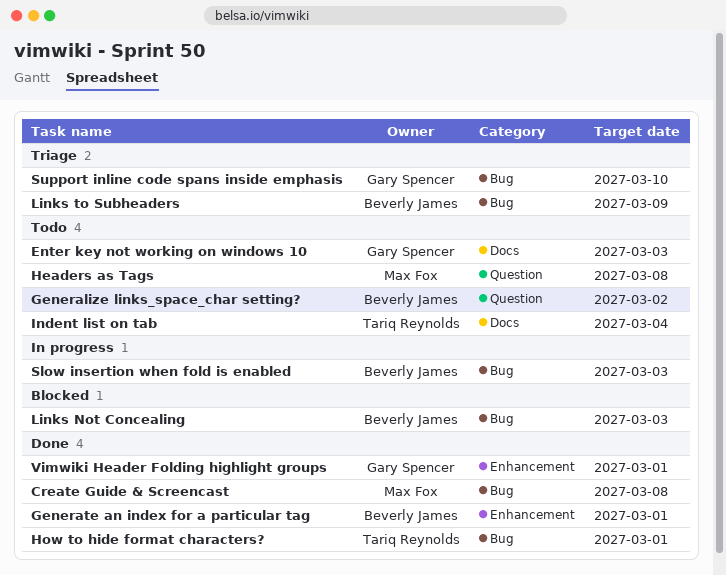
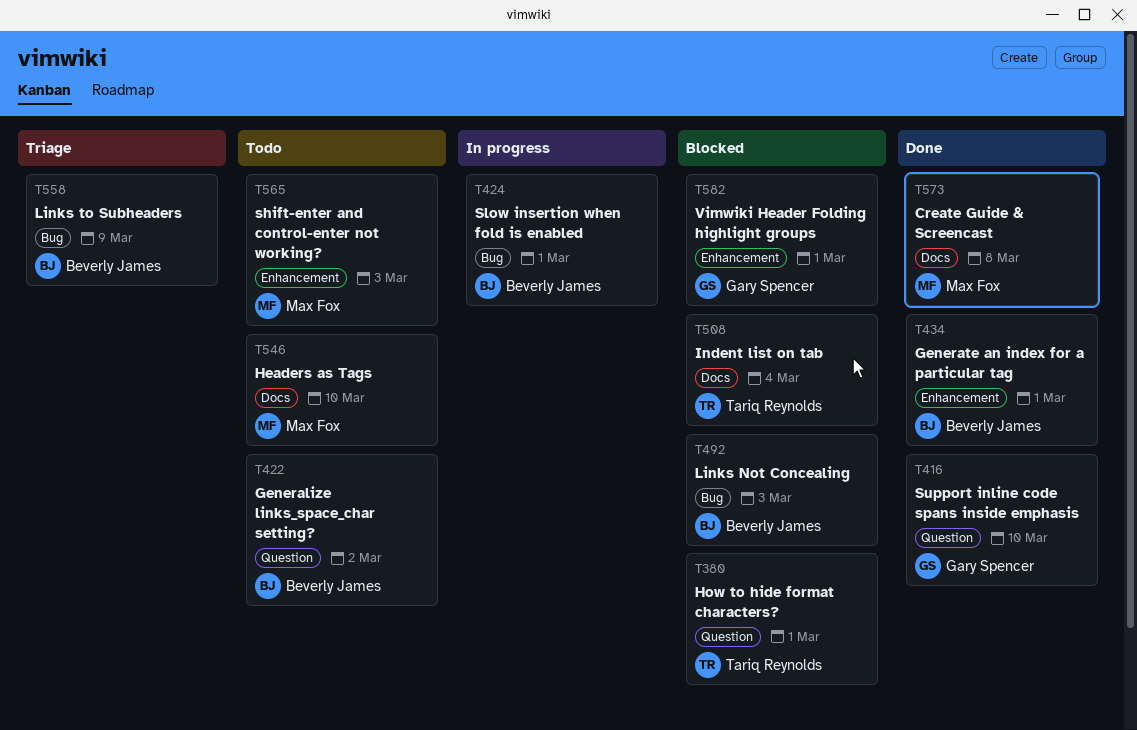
Create Guide & Screencast, label: Bug -> Docs
Enter key not working on windows 10: present -> none
Headers as Tags, label: Question -> Docs
Headers as Tags, due: Mar 8 -> Mar 10
How to hide format characters?, status: Done -> Blocked
How to hide format characters?, label: Bug -> Question
Indent list on tab, status: Todo -> Blocked
shift-enter and control-enter not working?: none -> present
Slow insertion when fold is enabled, due: Mar 3 -> Mar 1
Support inline code spans inside emphasis, status: Triage -> Done
Support inline code spans inside emphasis, label: Bug -> Question
Vimwiki Header Folding highlight groups, status: Done -> Blocked

